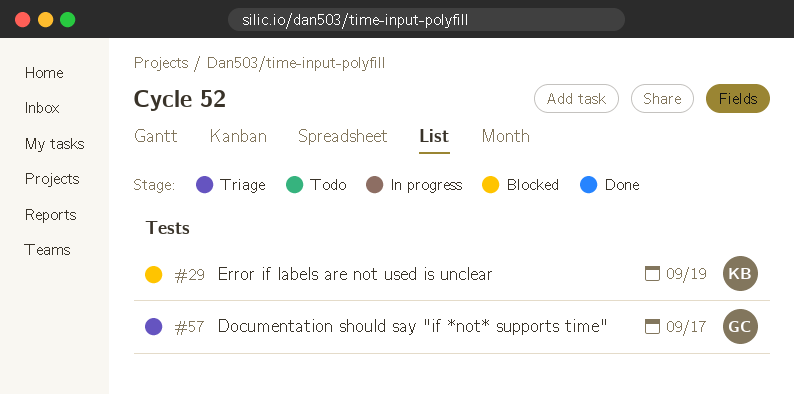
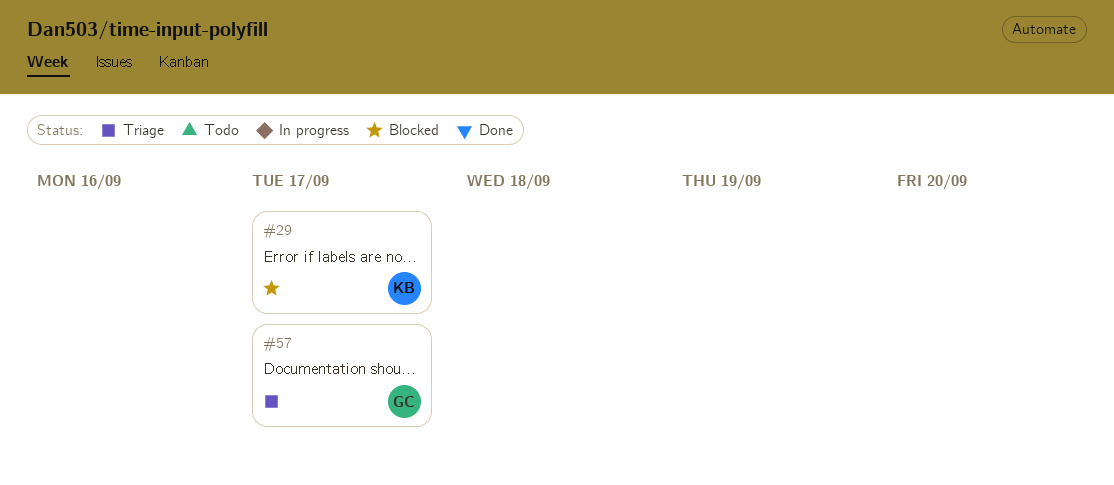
#29, due: Sep 19 -> Sep 17

